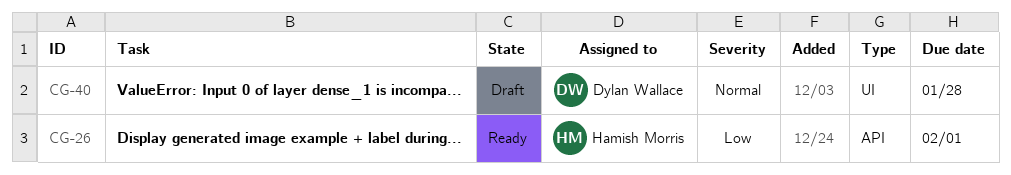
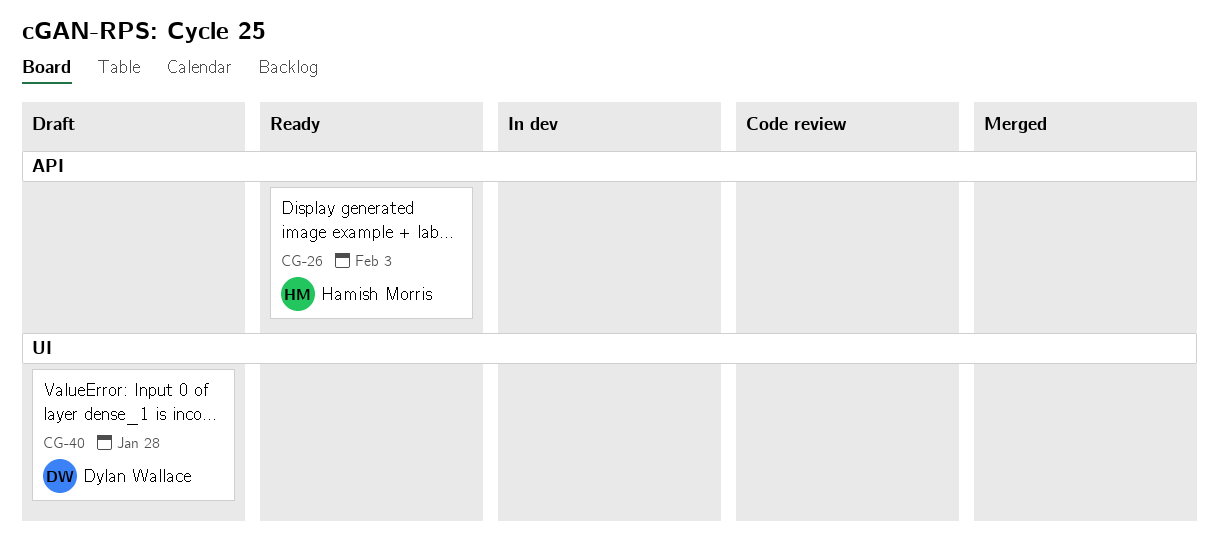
CG-26, due: Feb 1 -> Feb 3

